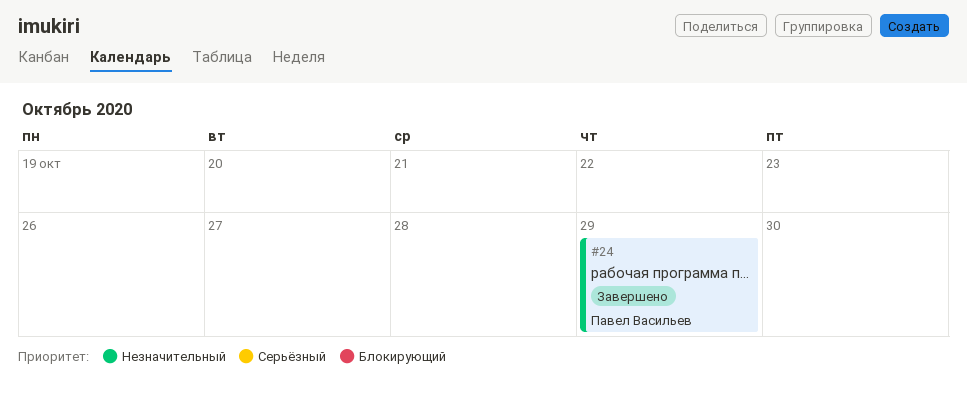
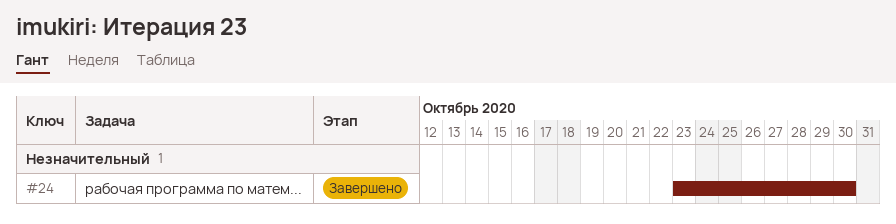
#24, due: Oct 29 -> Oct 30

